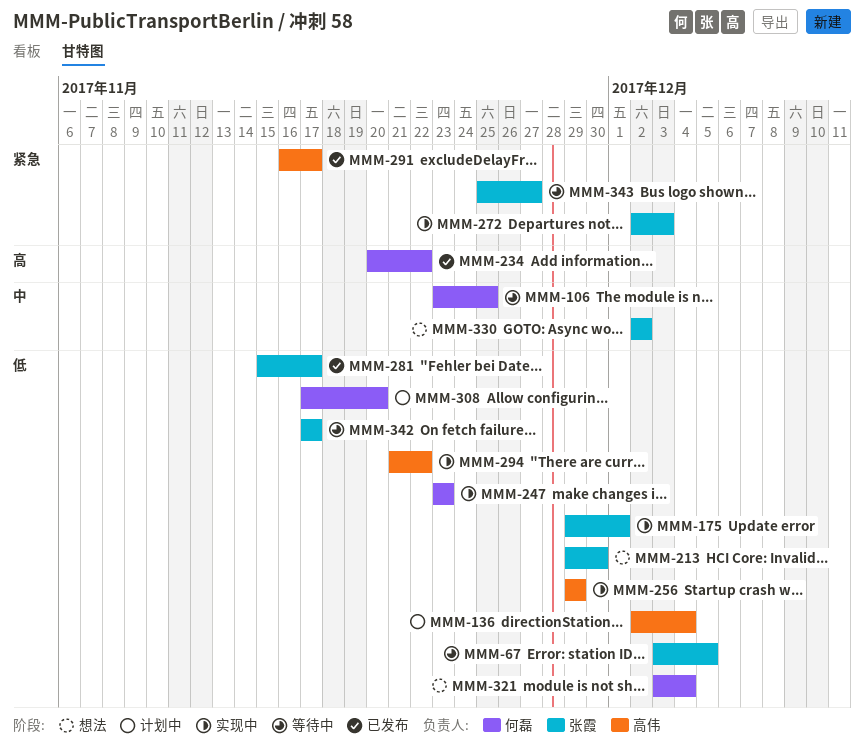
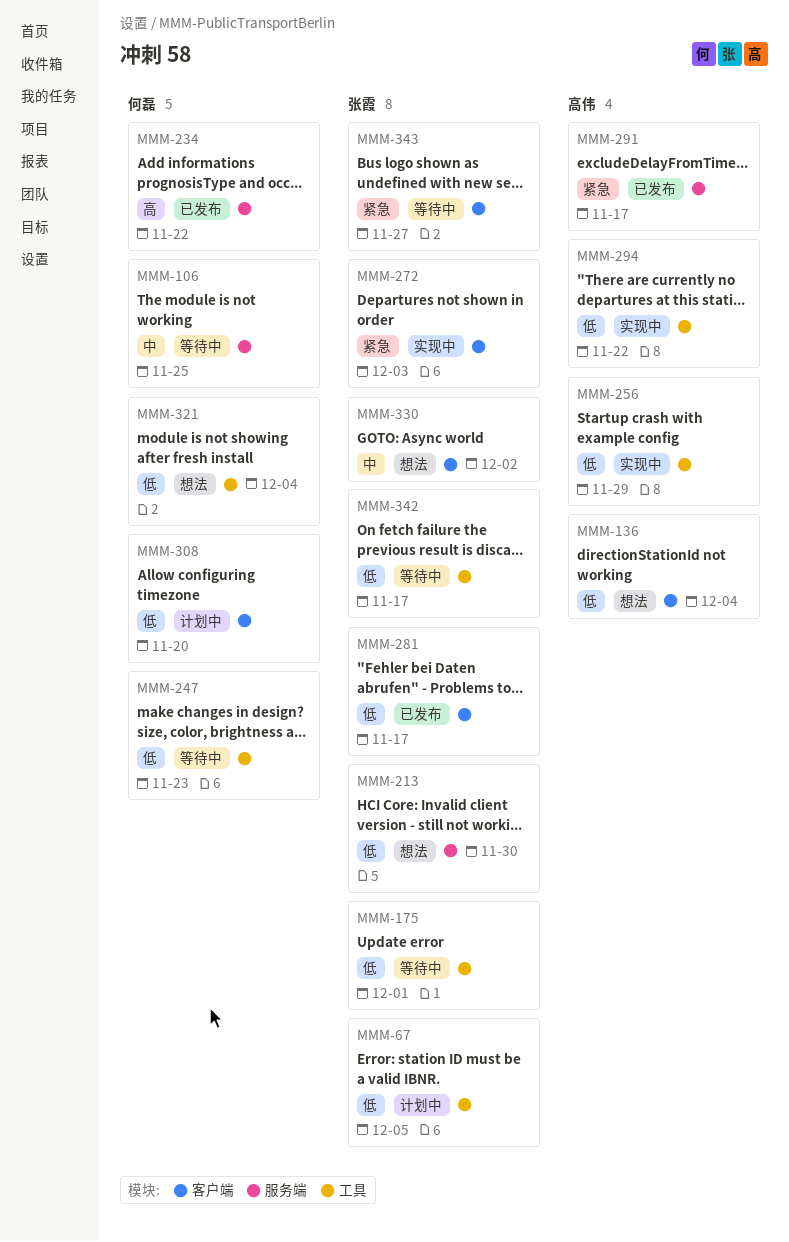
MMM-67, status: 等待中 -> 计划中
MMM-136, status: 计划中 -> 想法
MMM-175, status: 实现中 -> 等待中
MMM-247, status: 实现中 -> 等待中

